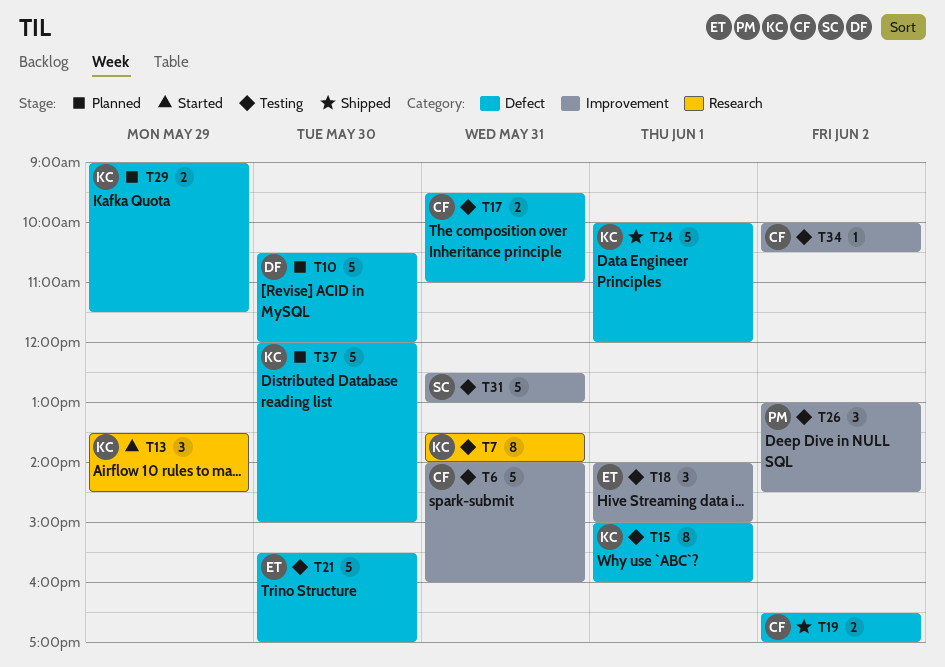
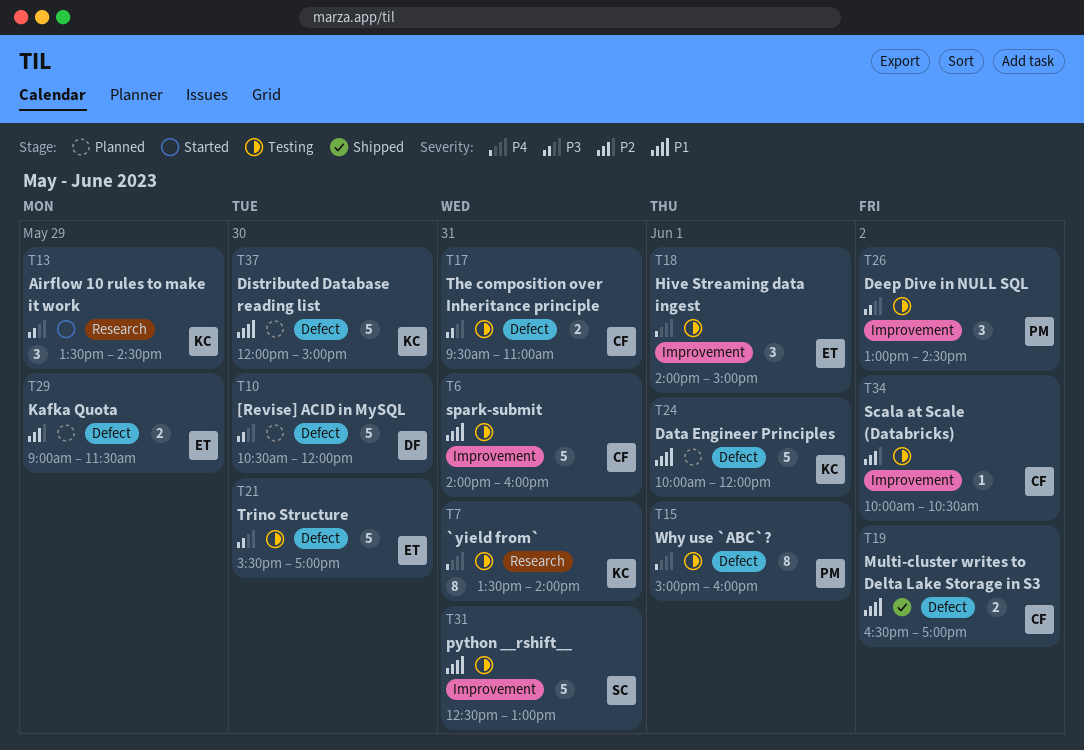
T15, owner: KC -> PM
T24, status: Shipped -> Planned
T29, owner: KC -> ET

